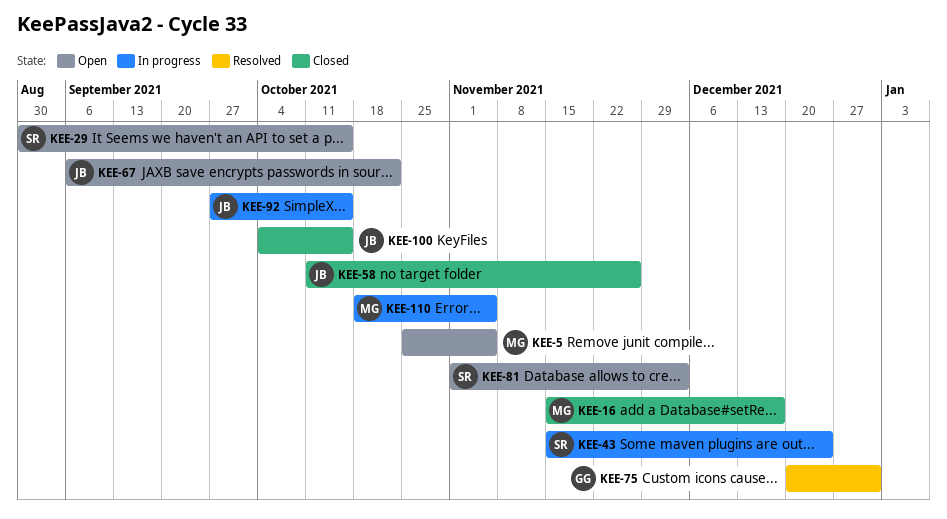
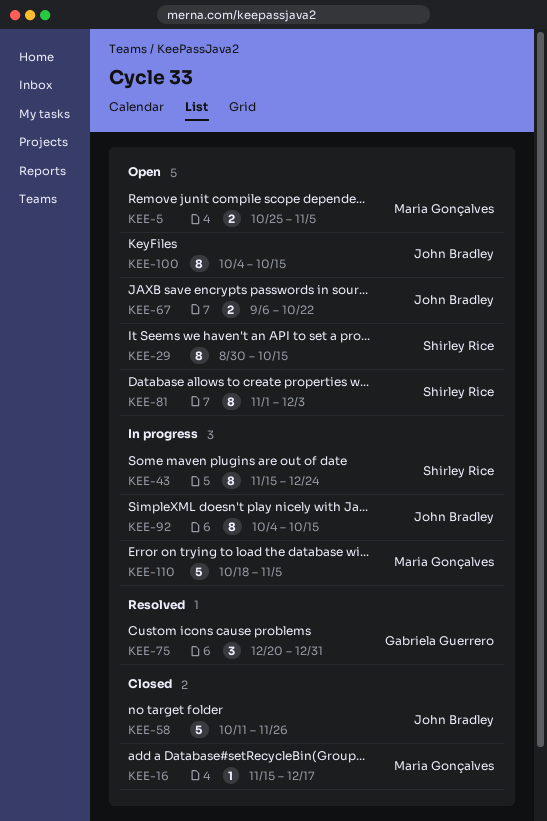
KEE-92, start: Sep 27 -> Oct 4
KEE-100, status: Closed -> Open

